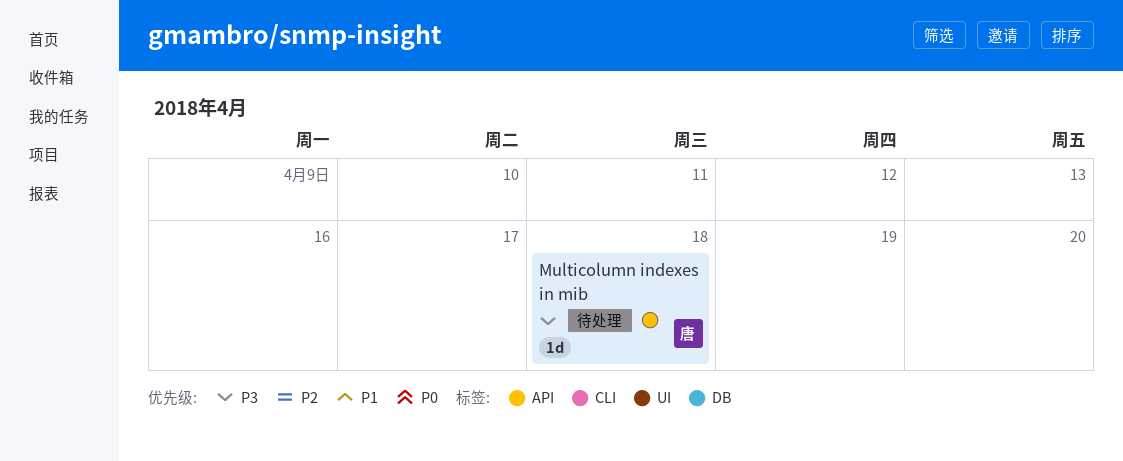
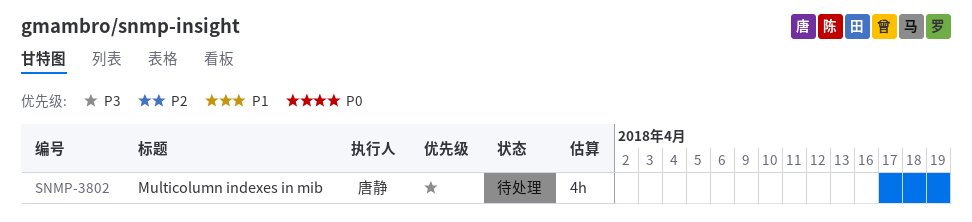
Multicolumn indexes in mib, estimate: 1d -> 4h
Multicolumn indexes in mib, due: Apr 18 -> Apr 19

